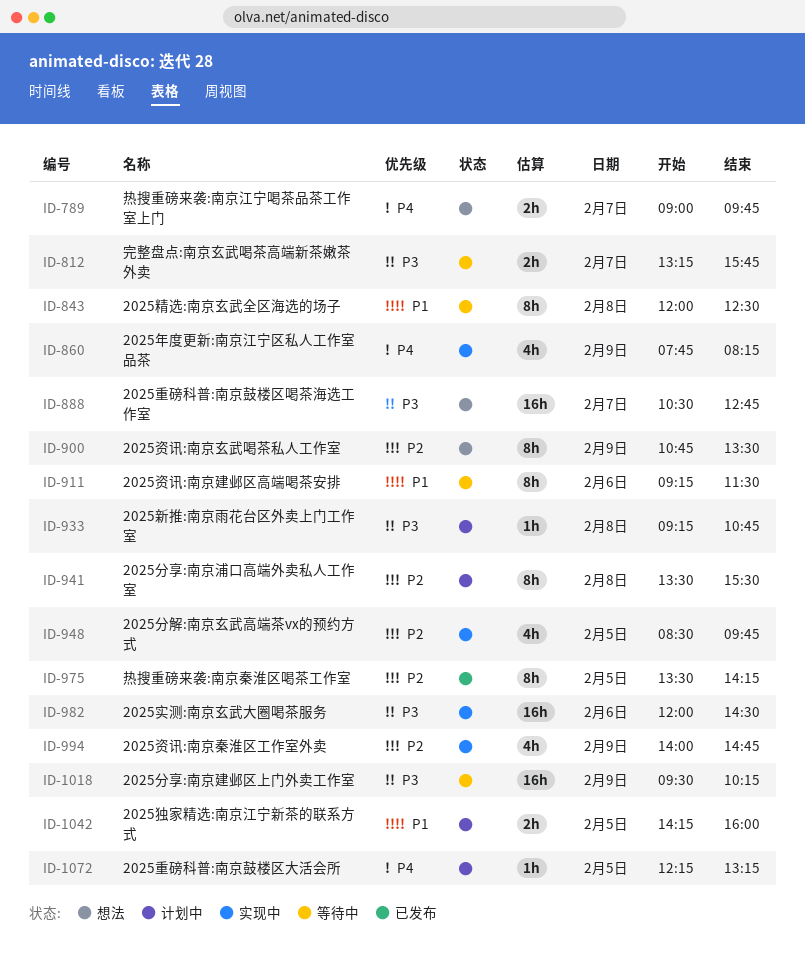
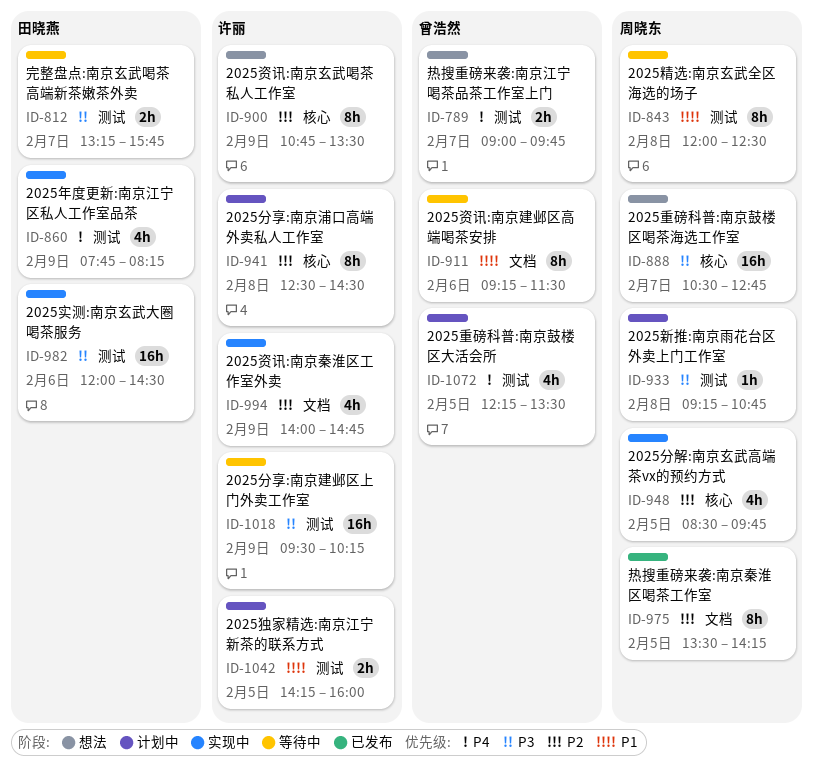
ID-941, begins: 13:30 -> 12:30
ID-941, ends: 15:30 -> 14:30
ID-1072, estimate: 1h -> 4h
ID-1072, ends: 13:15 -> 13:30

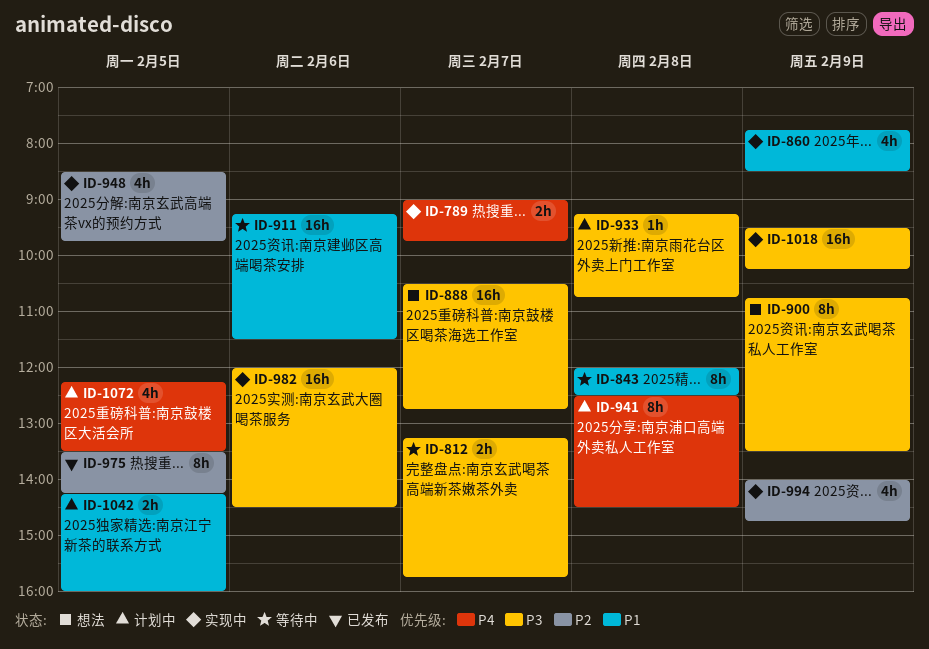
ID-789, status: 想法 -> 实现中
ID-860, priority: P4 -> P1
ID-860, ends: 08:15 -> 08:30
ID-900, priority: P2 -> P3
ID-911, estimate: 8h -> 16h
ID-941, priority: P2 -> P4
ID-1018, status: 等待中 -> 实现中

